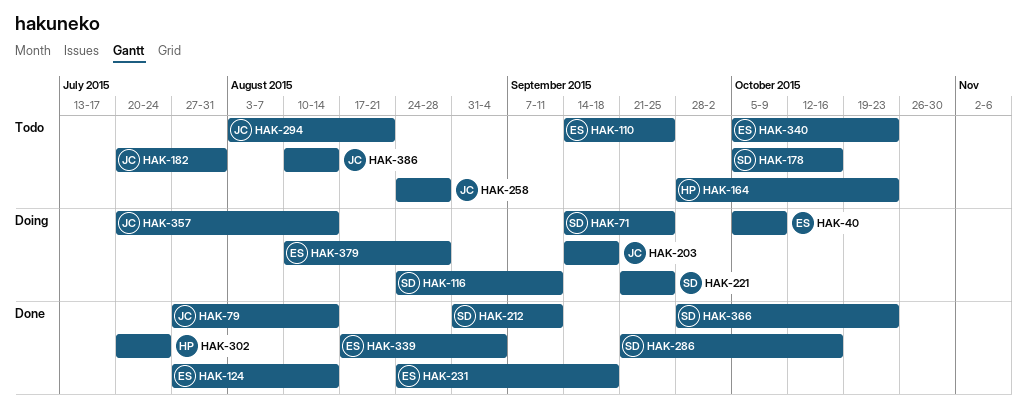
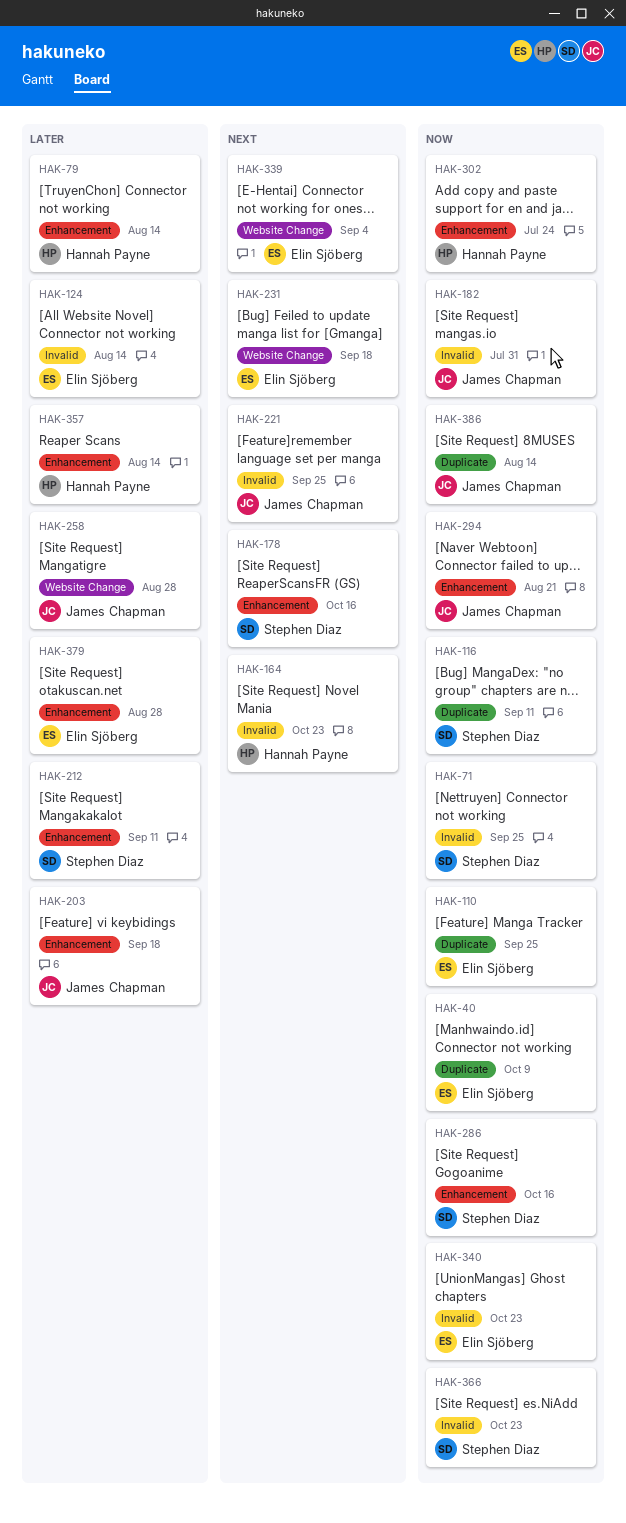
HAK-79, owner: James Chapman -> Hannah Payne
HAK-221, owner: Stephen Diaz -> James Chapman
HAK-357, owner: James Chapman -> Hannah Payne

